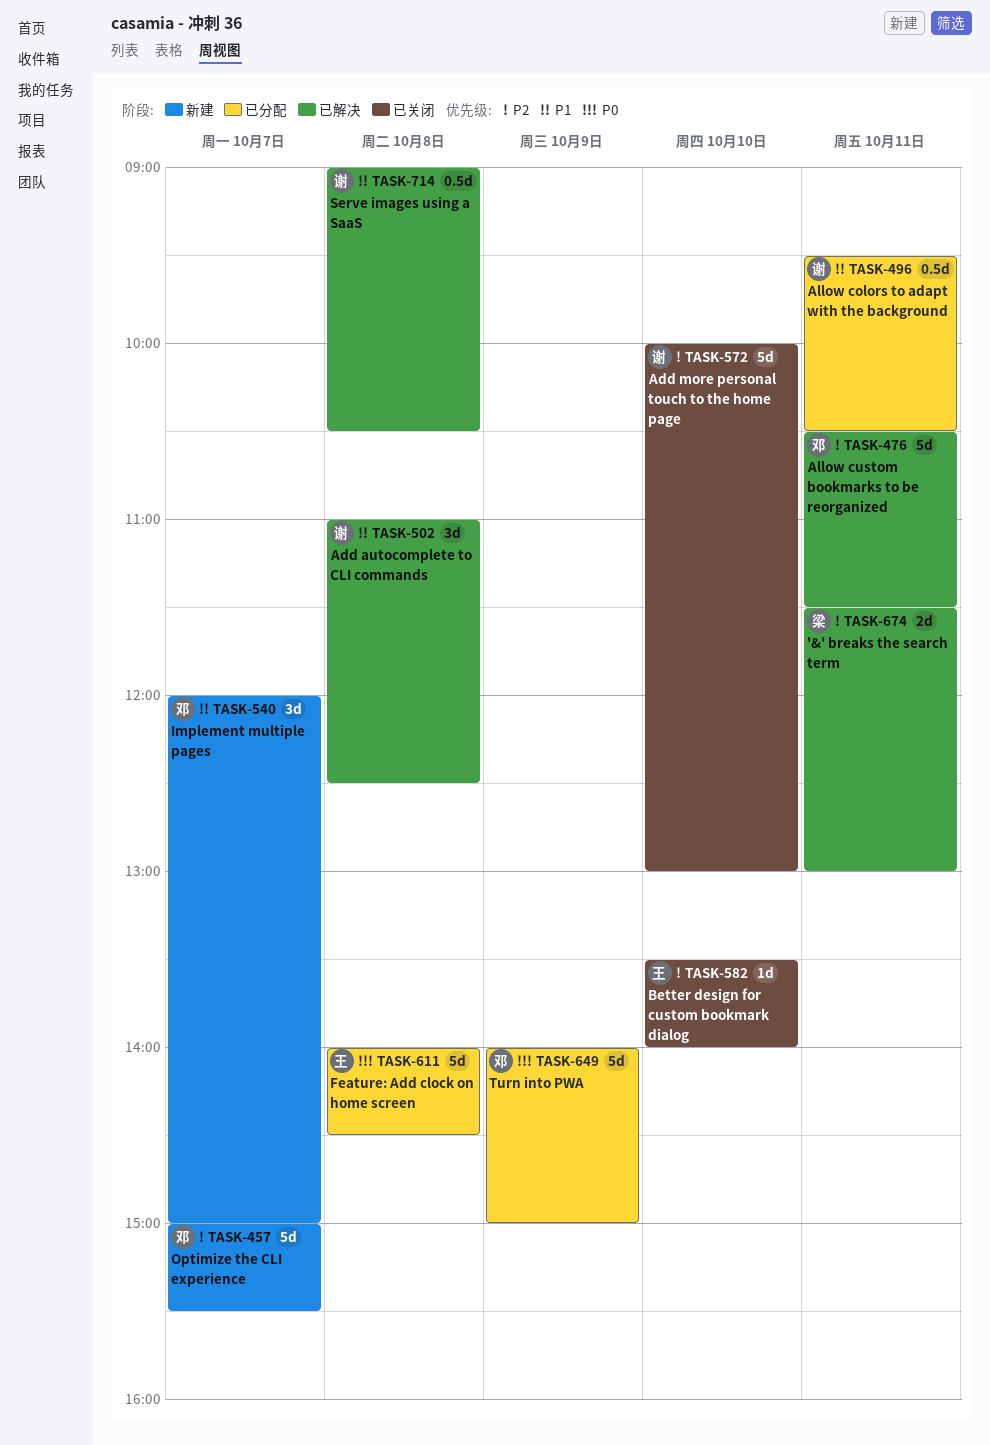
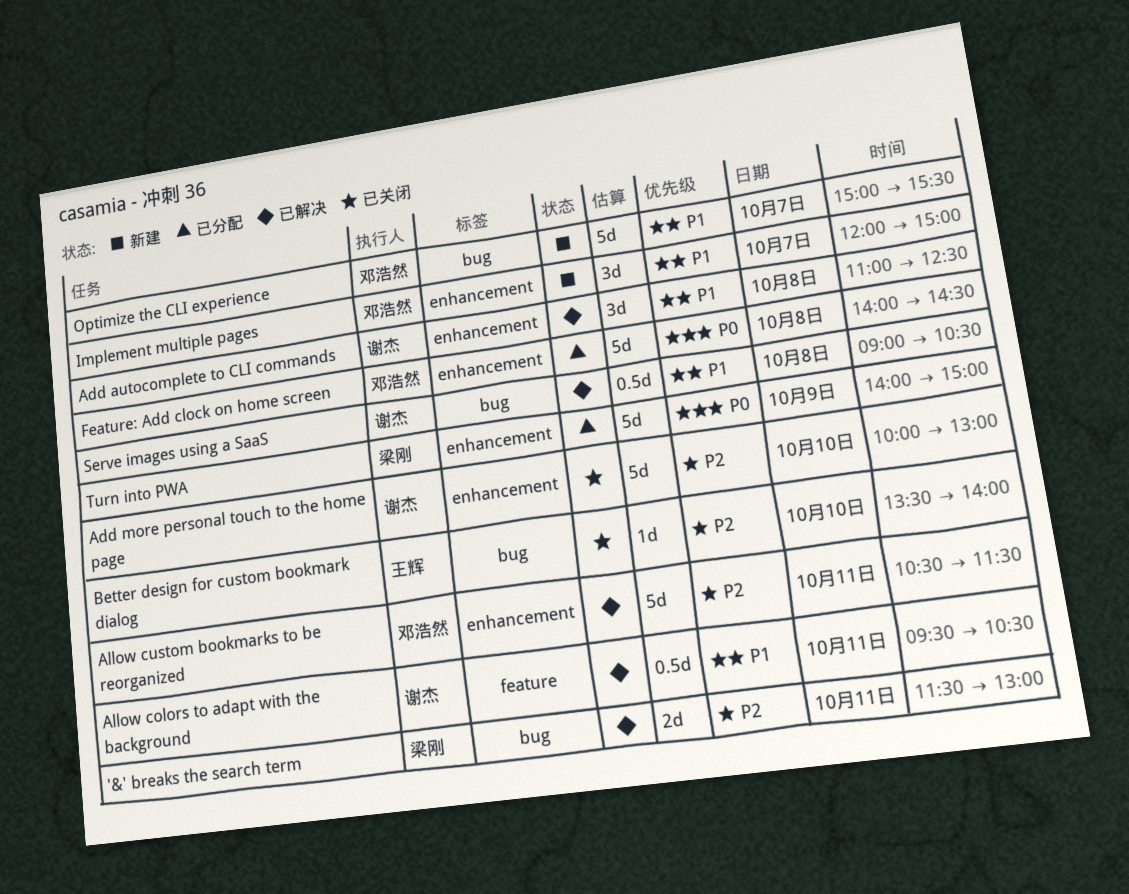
Allow colors to adapt with the background, status: 已分配 -> 已解决
Feature: Add clock on home screen, owner: 王辉 -> 邓浩然
Optimize the CLI experience, priority: P2 -> P1
Turn into PWA, owner: 邓浩然 -> 梁刚

